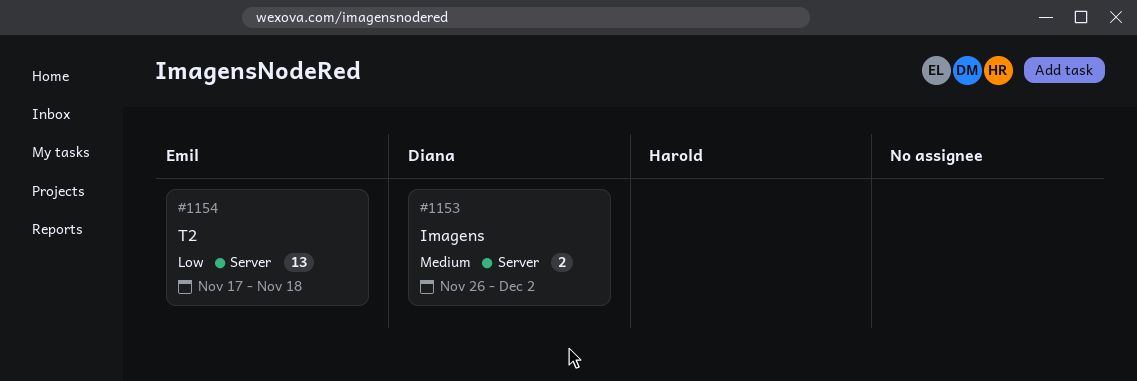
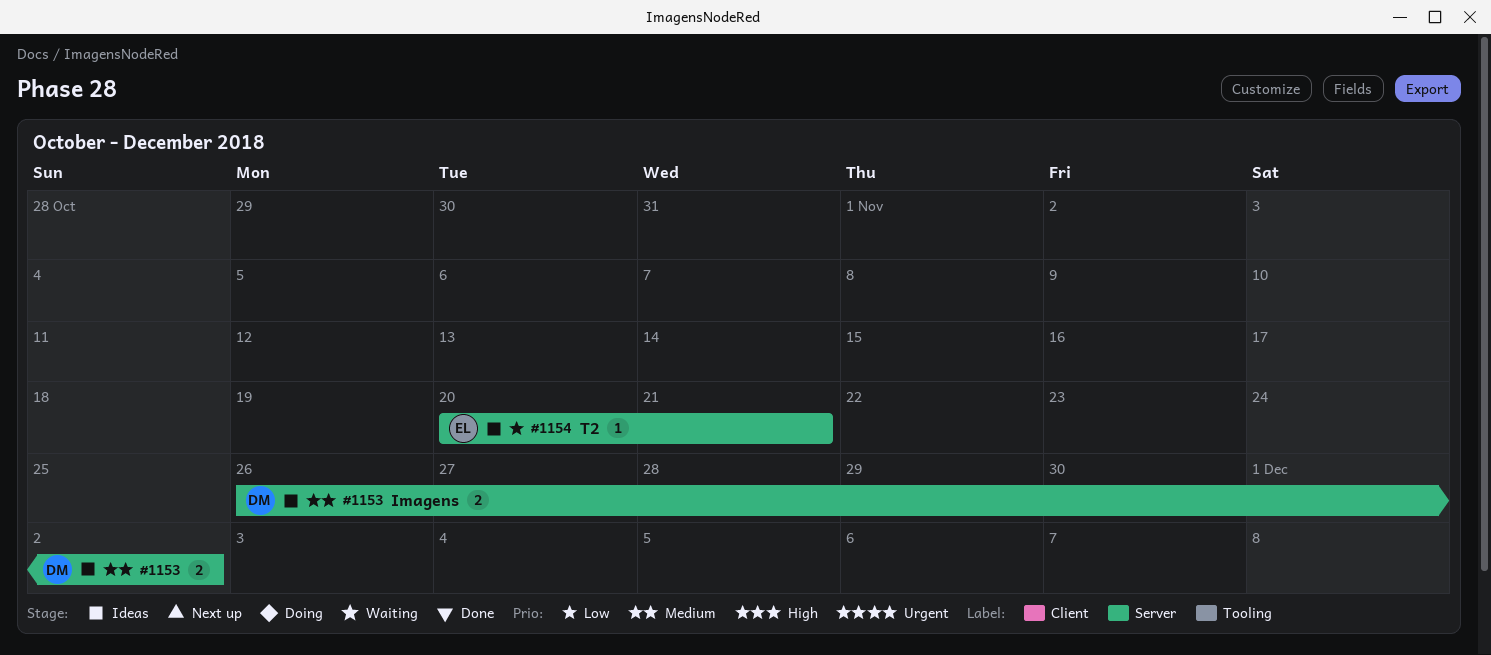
#1154, estimate: 13 -> 1
#1154, start: Nov 17 -> Nov 20
#1154, due: Nov 18 -> Nov 21

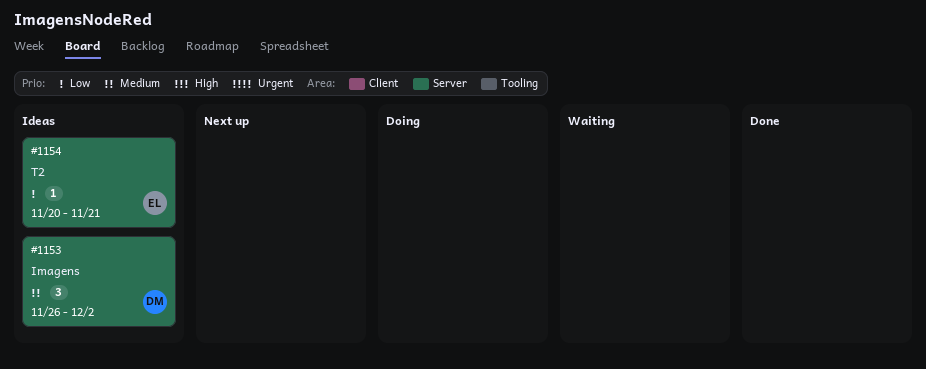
#1153, estimate: 2 -> 3

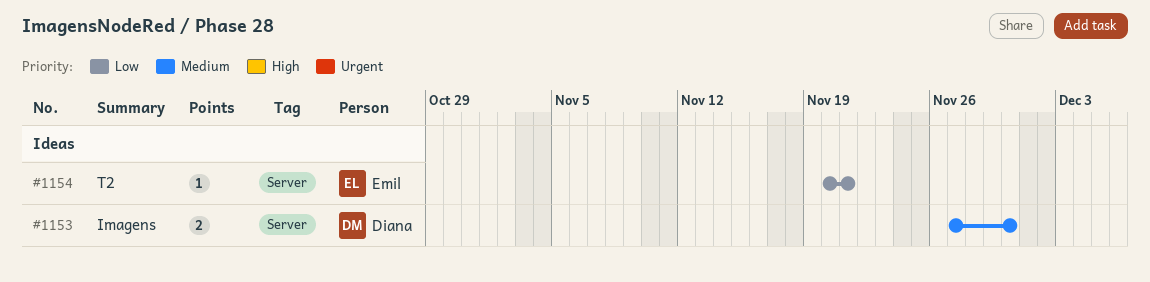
#1153, estimate: 3 -> 2
#1153, start: Nov 26 -> Nov 27
#1153, due: Dec 2 -> Nov 30

